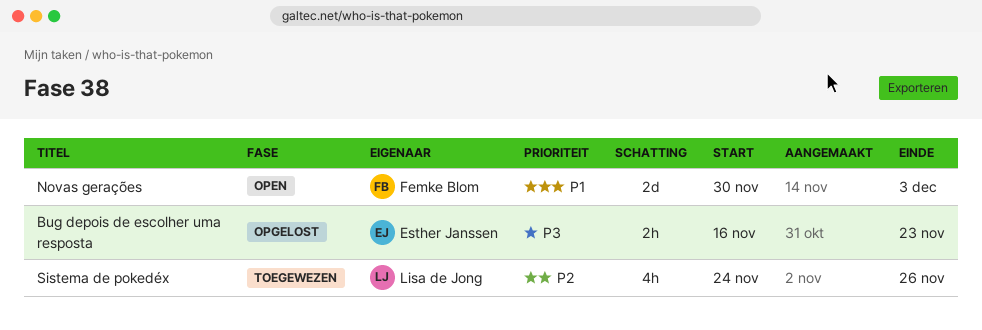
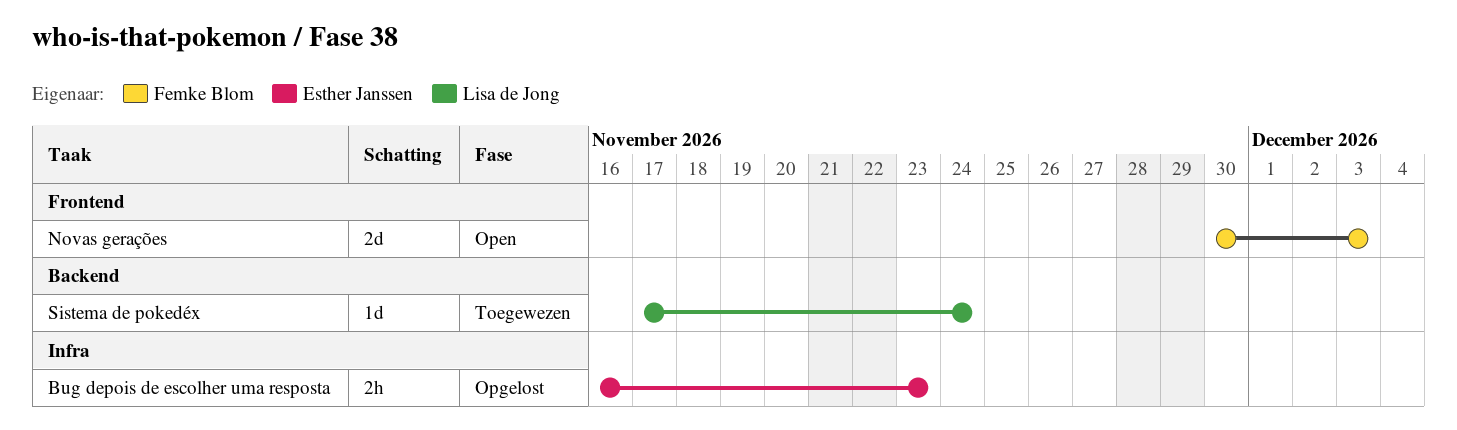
Sistema de pokedéx, estimate: 4h -> 1d
Sistema de pokedéx, start: Nov 24 -> Nov 17
Sistema de pokedéx, due: Nov 26 -> Nov 24

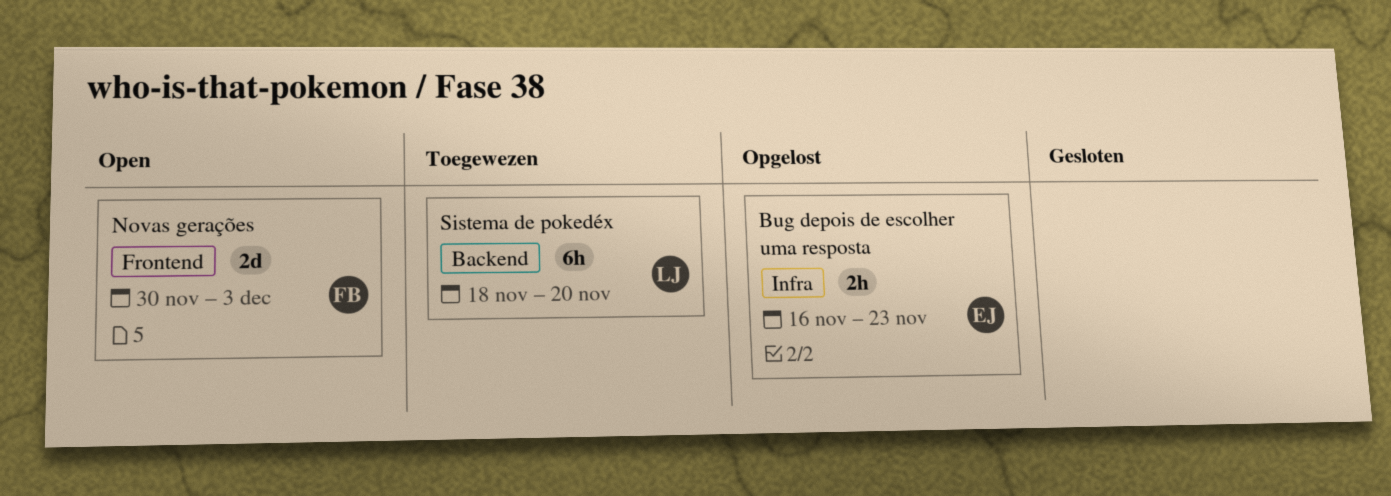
Sistema de pokedéx, estimate: 1d -> 6h
Sistema de pokedéx, start: Nov 17 -> Nov 18
Sistema de pokedéx, due: Nov 24 -> Nov 20

